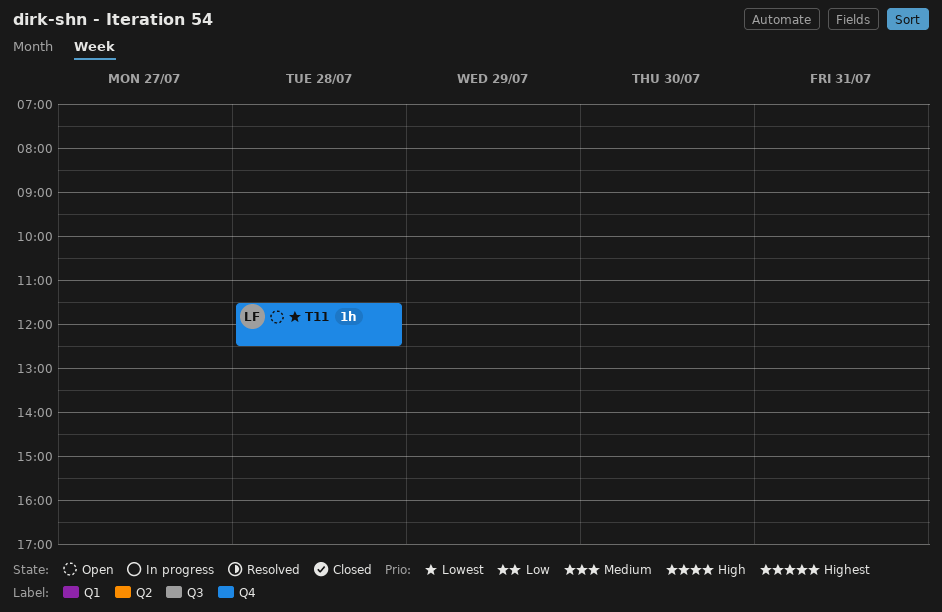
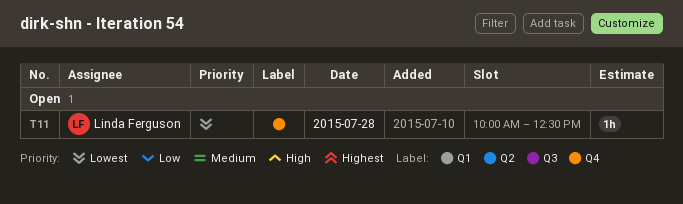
T11, begins: 11:30 -> 10:00

